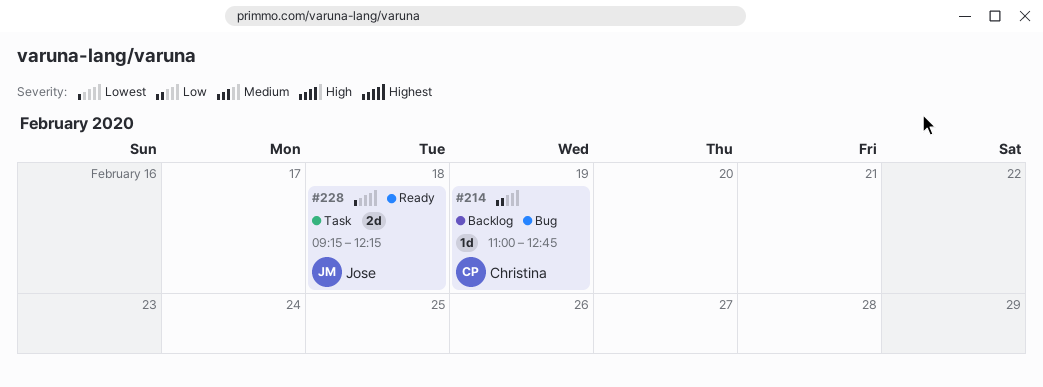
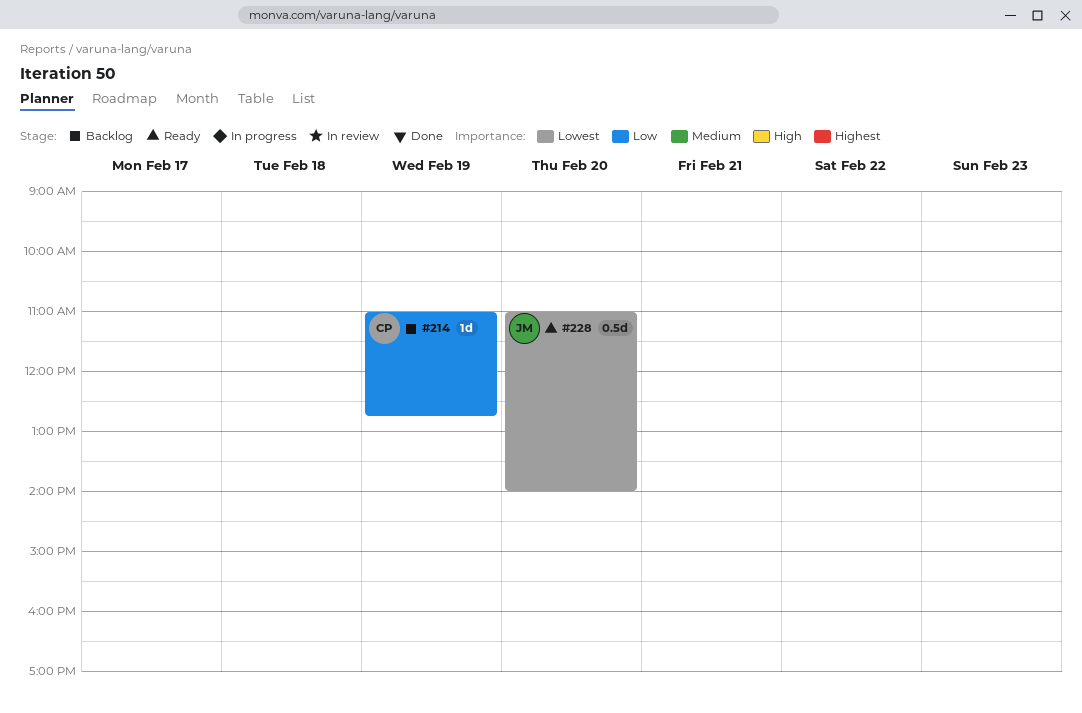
#228, estimate: 2d -> 0.5d
#228, day: Feb 18 -> Feb 20
#228, begins: 09:15 -> 11:00
#228, ends: 12:15 -> 14:00

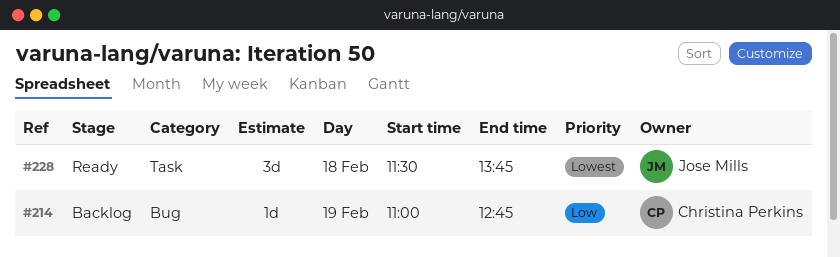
#228, estimate: 0.5d -> 3d
#228, day: Feb 20 -> Feb 18
#228, begins: 11:00 -> 11:30
#228, ends: 14:00 -> 13:45

